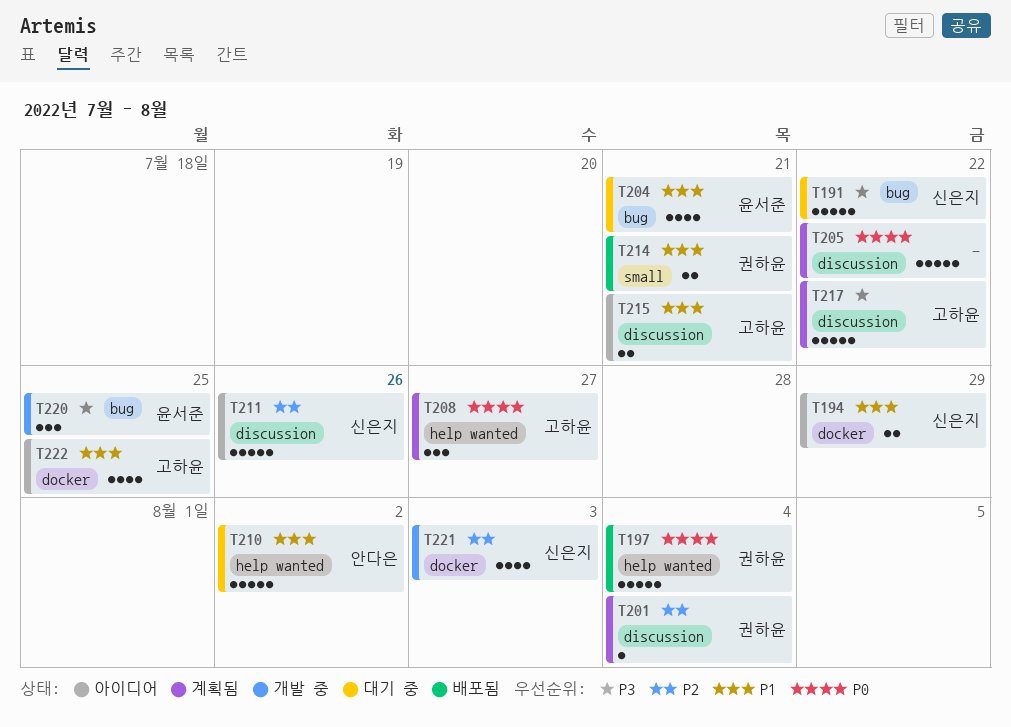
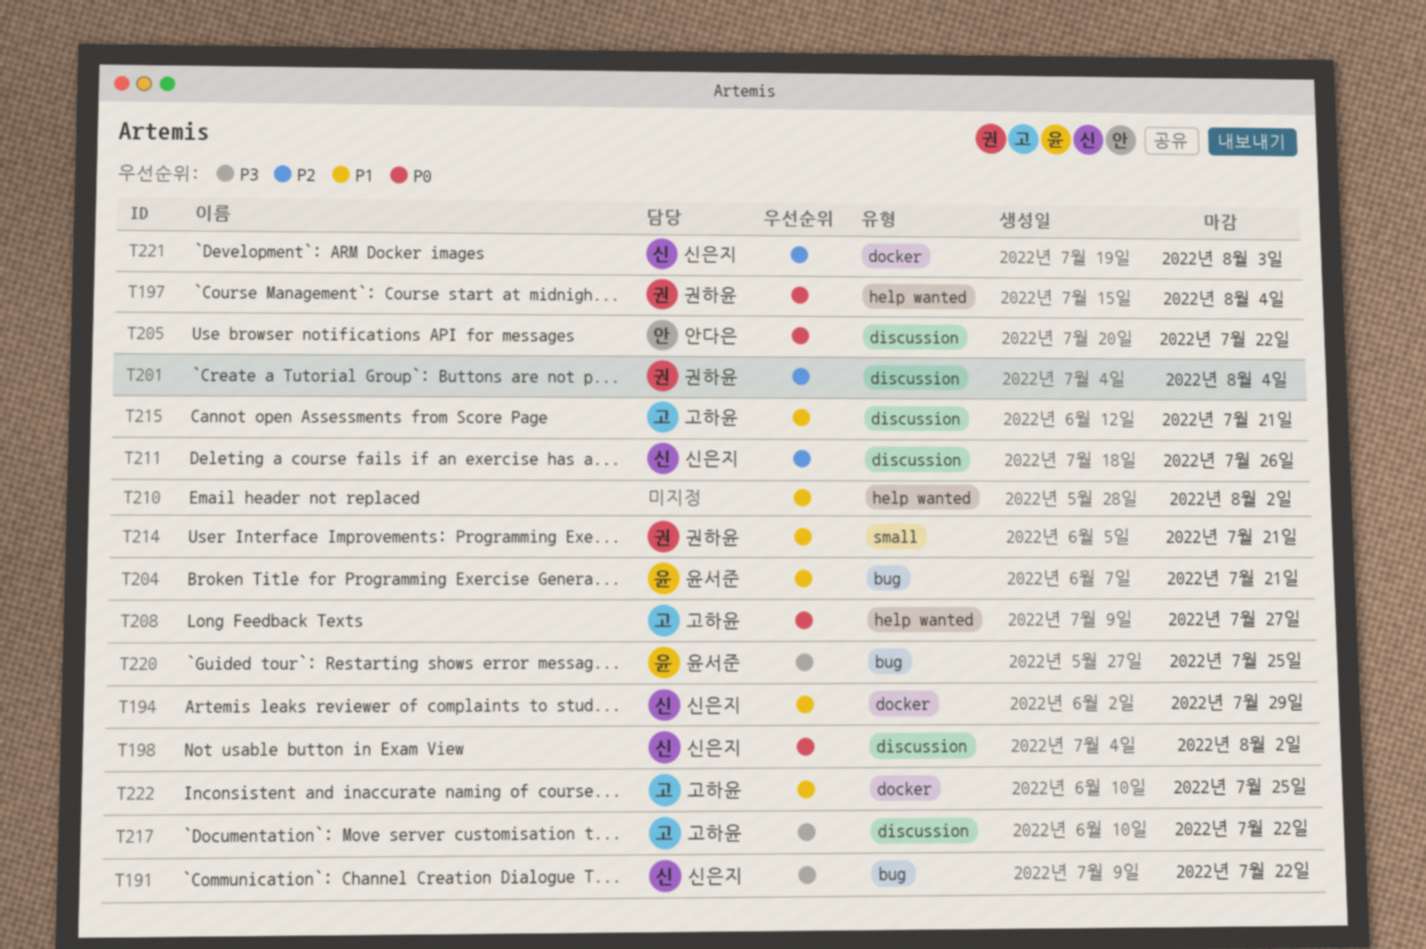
T198: none -> present
T205, owner: none -> 안다은
T210, owner: 안다은 -> none

